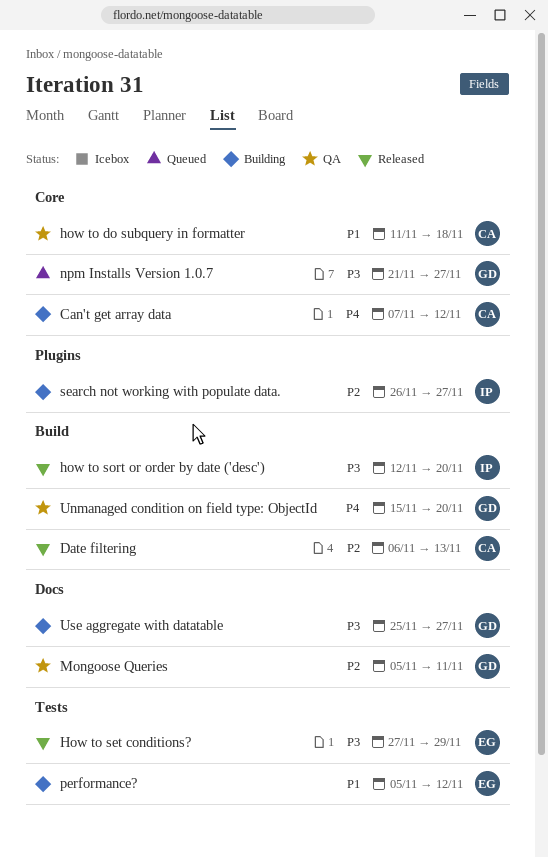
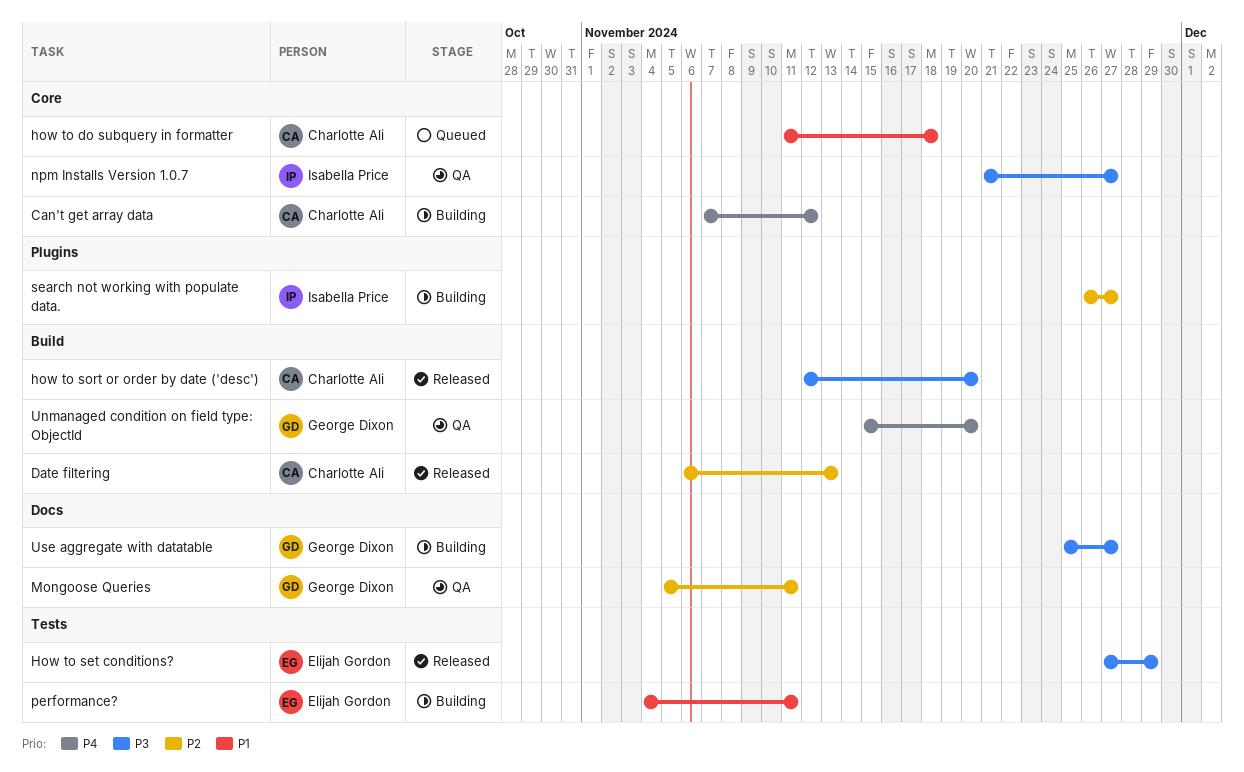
how to do subquery in formatter, status: QA -> Queued
how to sort or order by date ('desc'), owner: Isabella Price -> Charlotte Ali
npm Installs Version 1.0.7, status: Queued -> QA
npm Installs Version 1.0.7, owner: George Dixon -> Isabella Price
performance?, start: Nov 5 -> Nov 4
performance?, due: Nov 12 -> Nov 11

